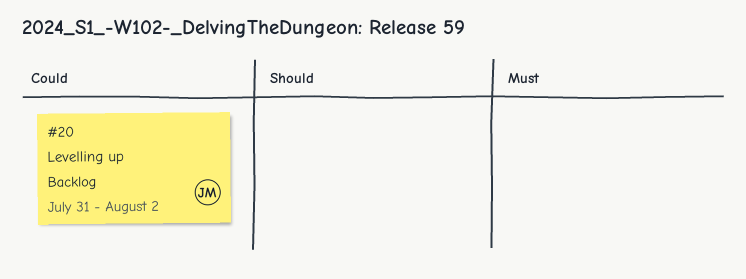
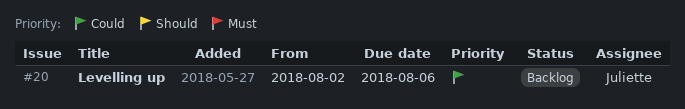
#20, start: Jul 31 -> Aug 2
#20, due: Aug 2 -> Aug 6

